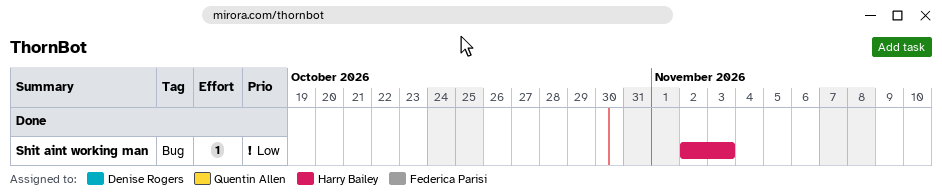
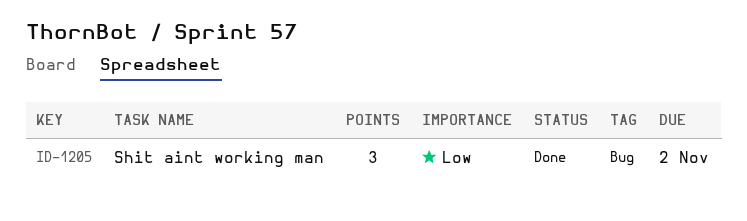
Shit aint working man, estimate: 1 -> 3
Shit aint working man, due: Nov 3 -> Nov 2

